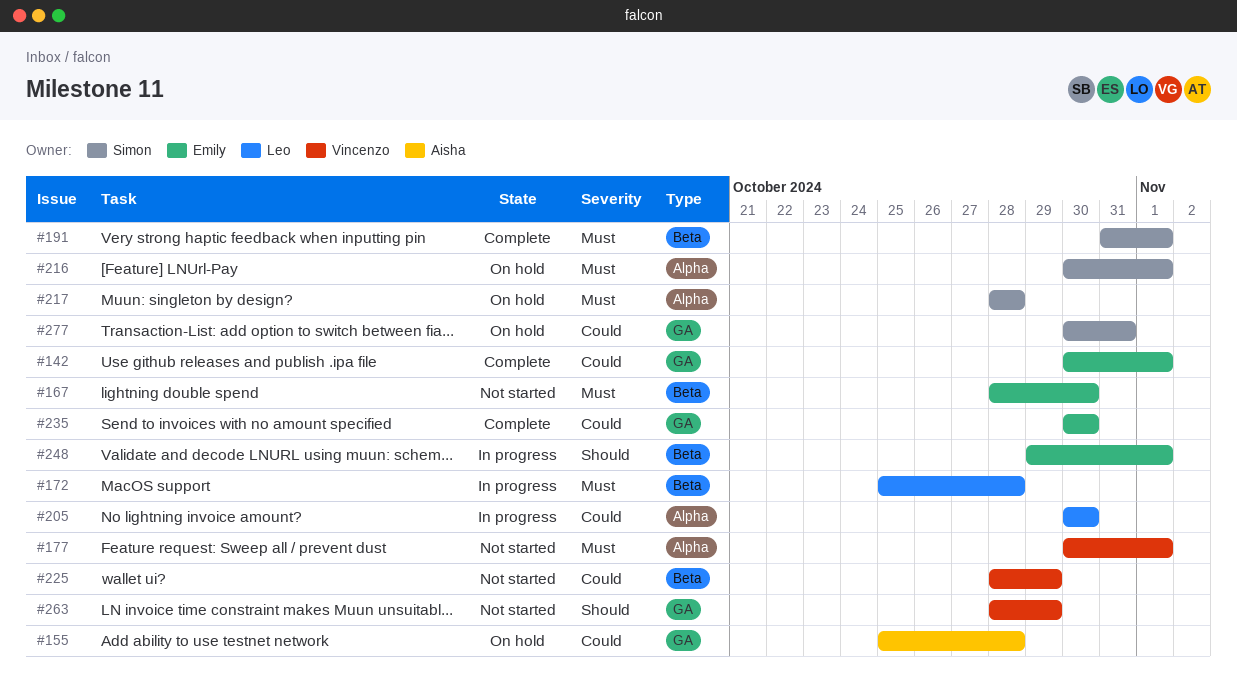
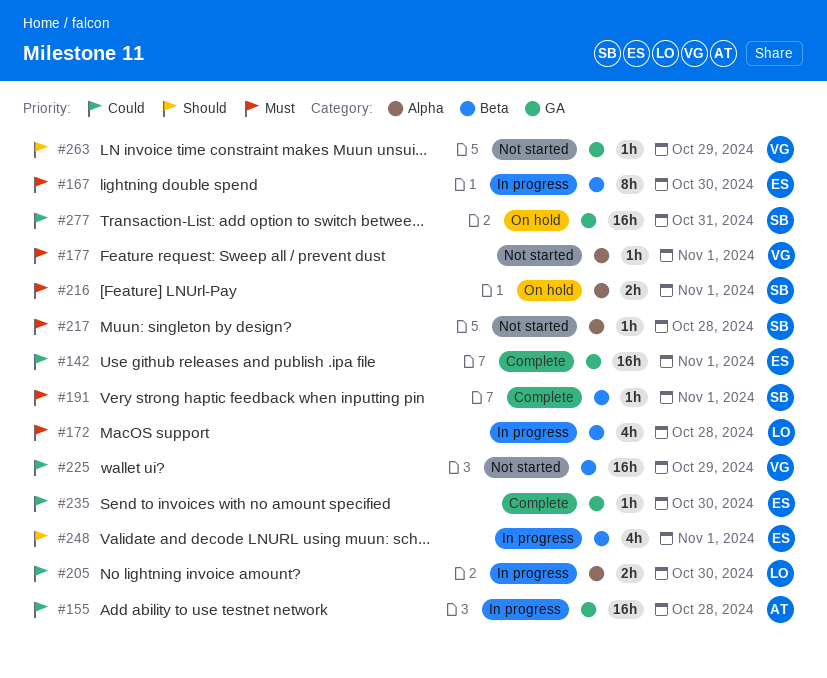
#155, status: On hold -> In progress
#167, status: Not started -> In progress
#217, status: On hold -> Not started

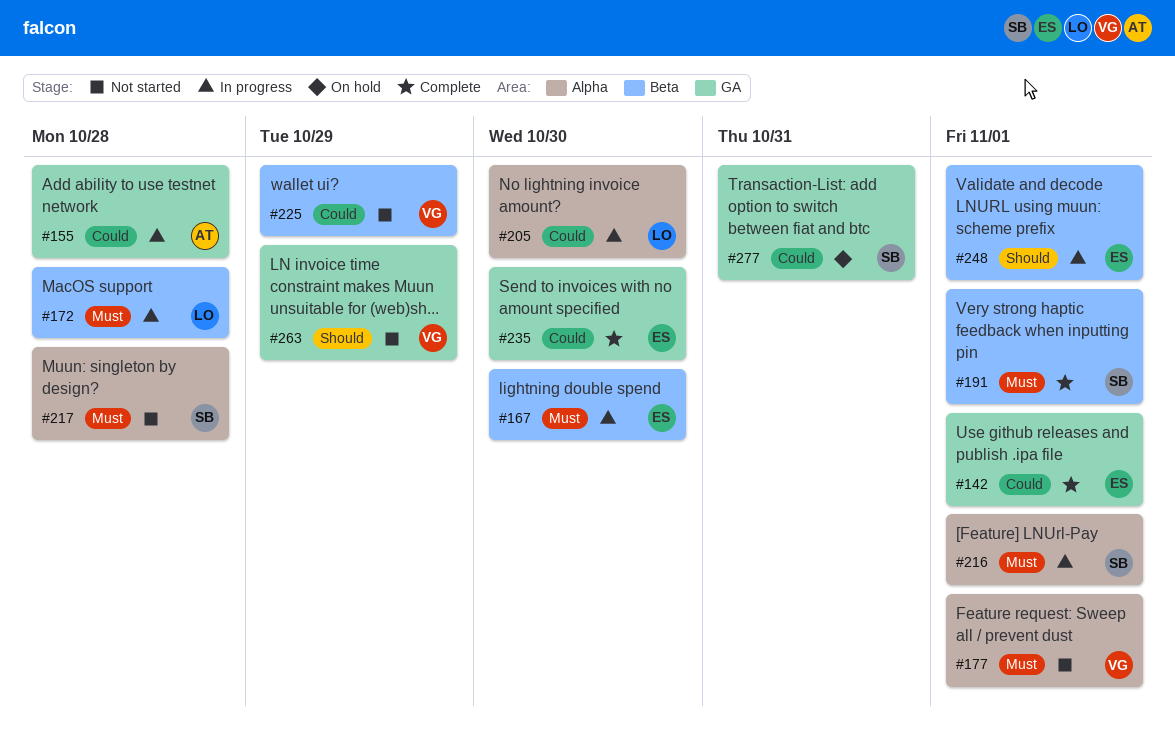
#216, status: On hold -> In progress

